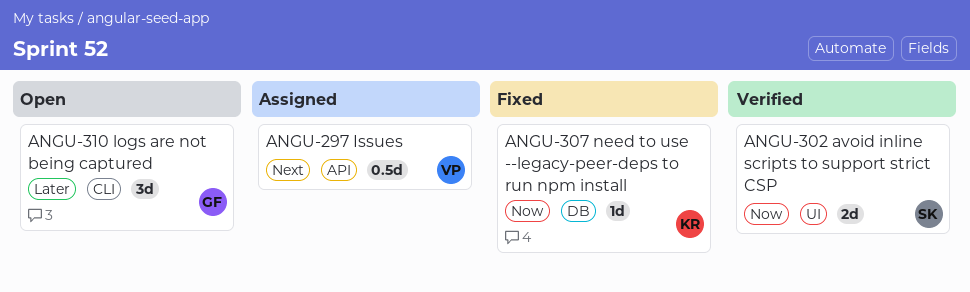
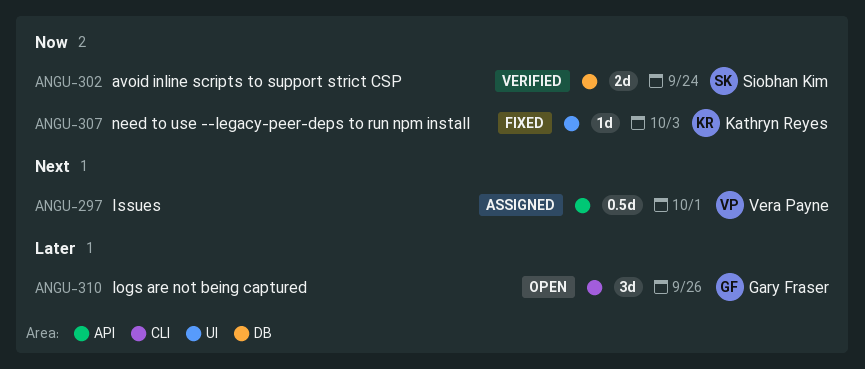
ANGU-302, label: UI -> DB
ANGU-307, label: DB -> UI

